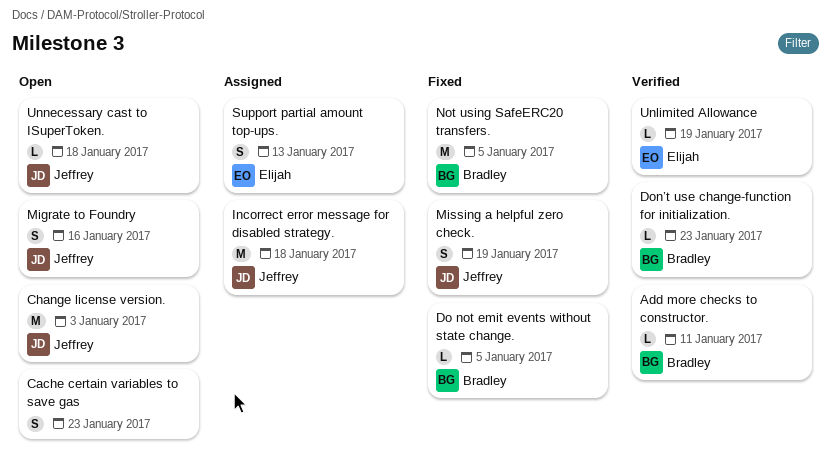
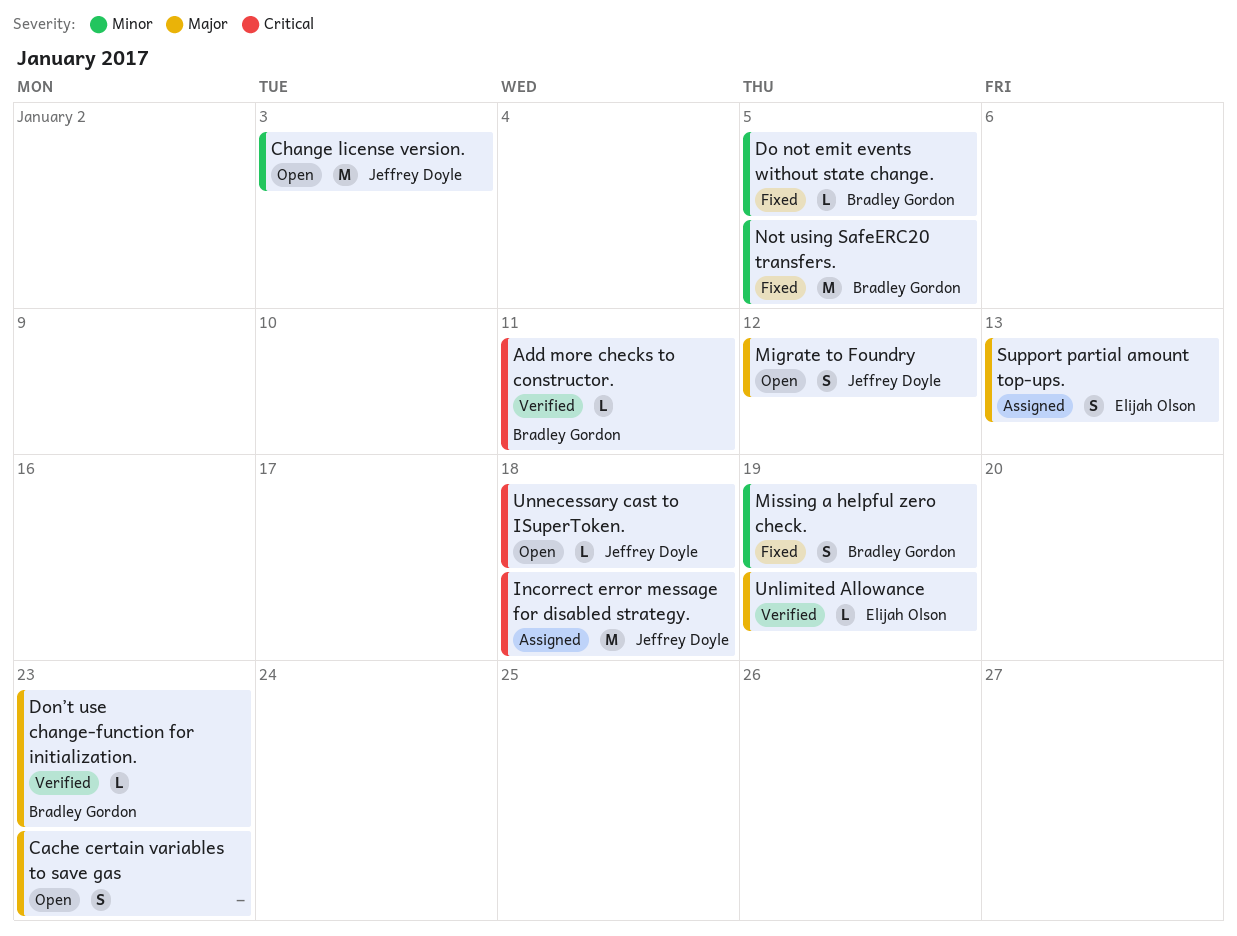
Migrate to Foundry, due: Jan 16 -> Jan 12
Missing a helpful zero check., owner: Jeffrey Doyle -> Bradley Gordon

